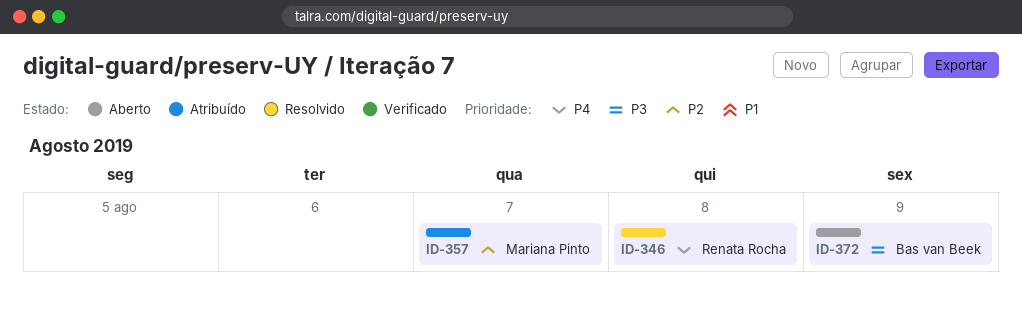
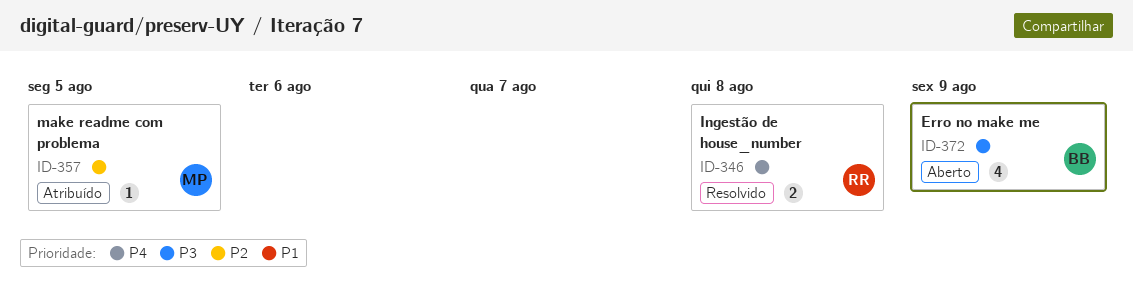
ID-357, due: Aug 7 -> Aug 5

